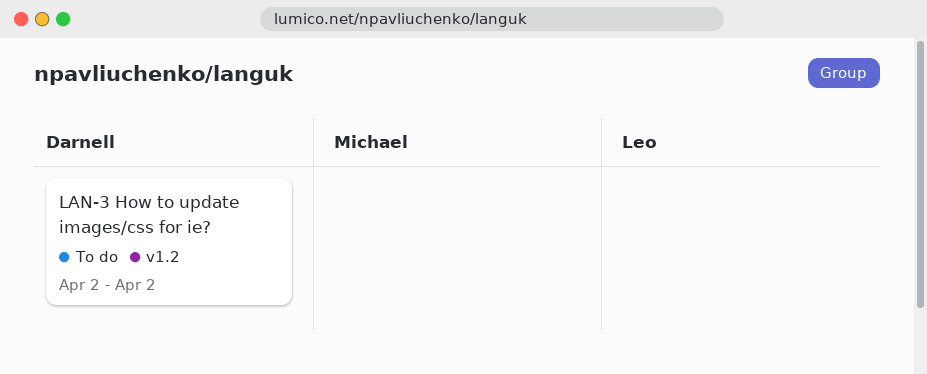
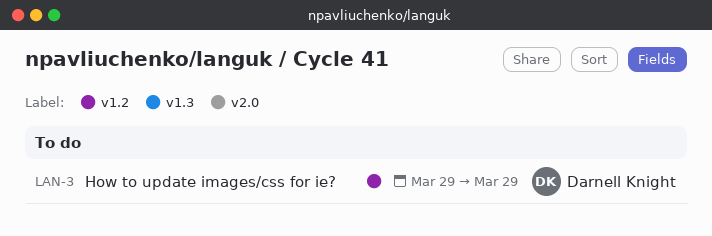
LAN-3, start: Apr 2 -> Mar 29
LAN-3, due: Apr 2 -> Mar 29

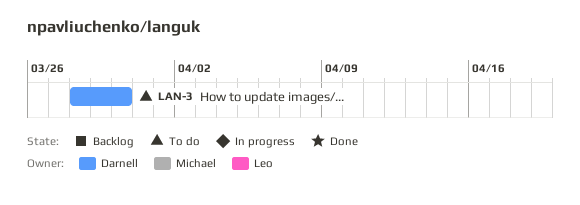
LAN-3, start: Mar 29 -> Mar 28
LAN-3, due: Mar 29 -> Mar 30

